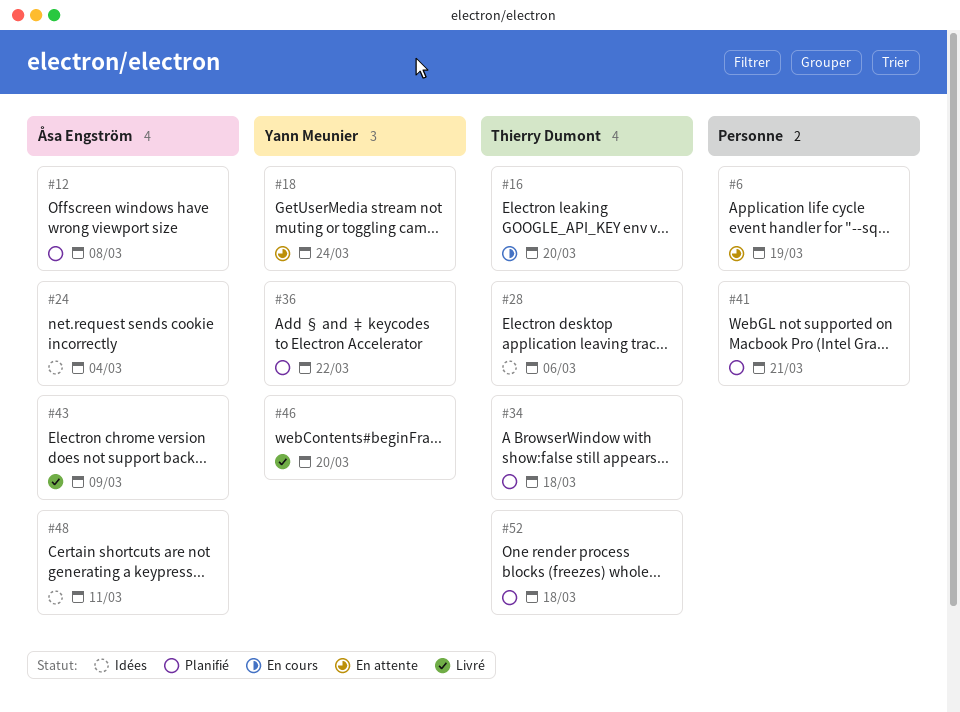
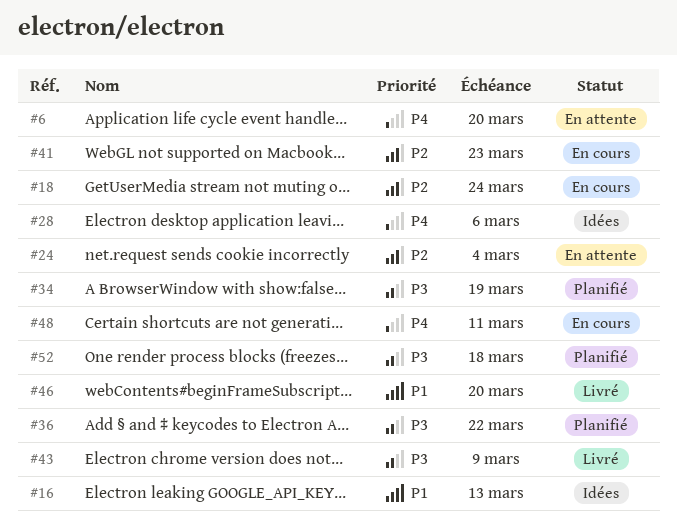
#6, due: Mar 19 -> Mar 20
#12: present -> none
#16, status: En cours -> Idées
#16, due: Mar 20 -> Mar 13
#18, status: En attente -> En cours
#24, status: Idées -> En attente
#34, due: Mar 18 -> Mar 19
#41, status: Planifié -> En cours
#41, due: Mar 21 -> Mar 23
#48, status: Idées -> En cours

